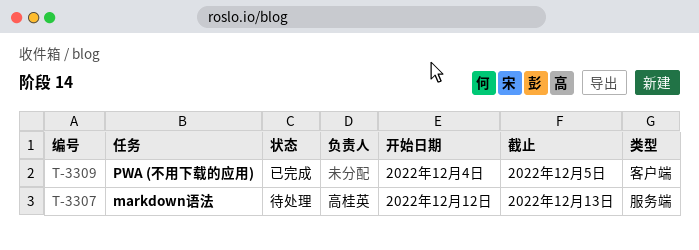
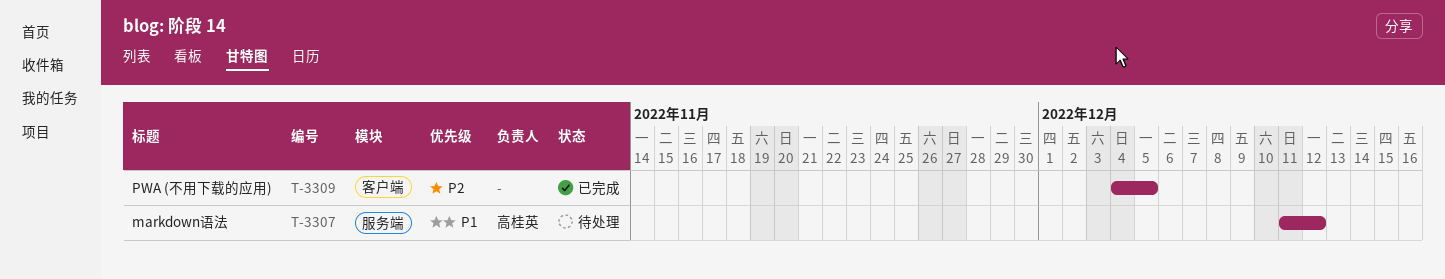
T-3307, start: Dec 12 -> Dec 11
T-3307, due: Dec 13 -> Dec 12

